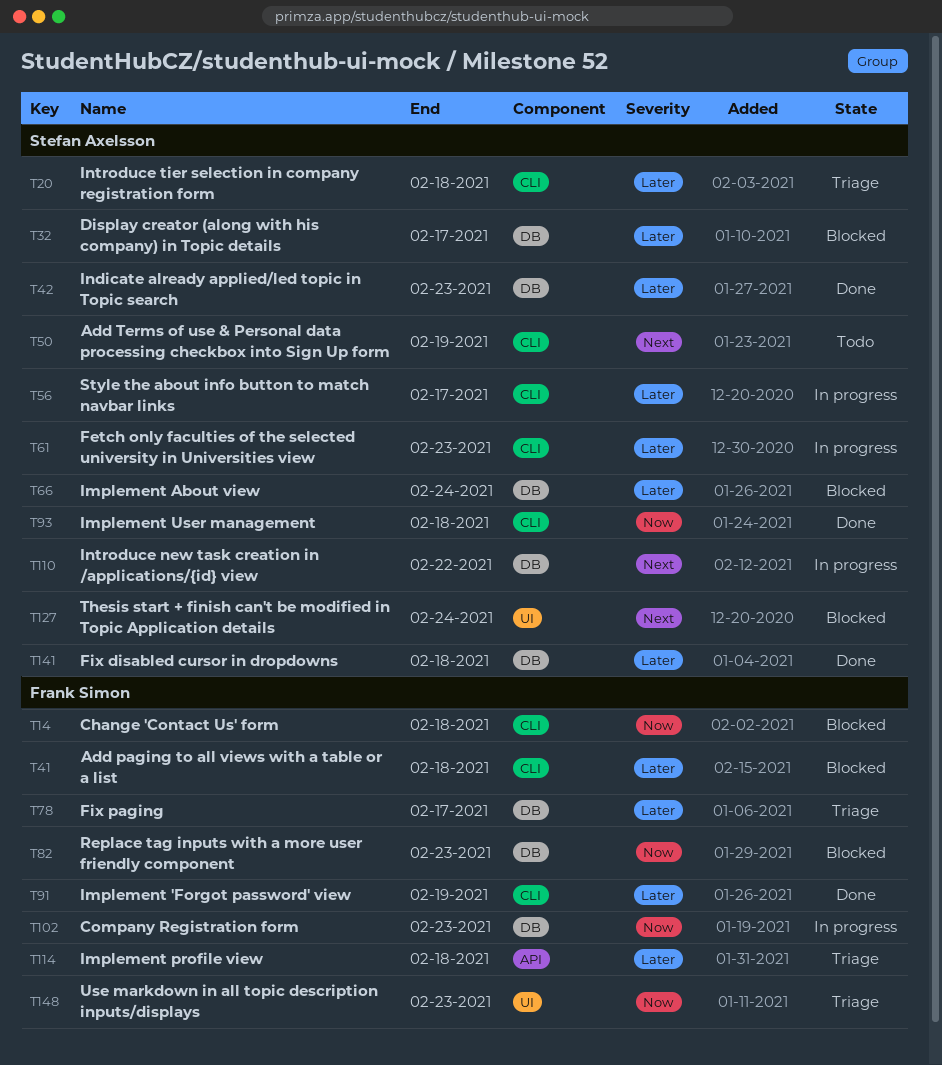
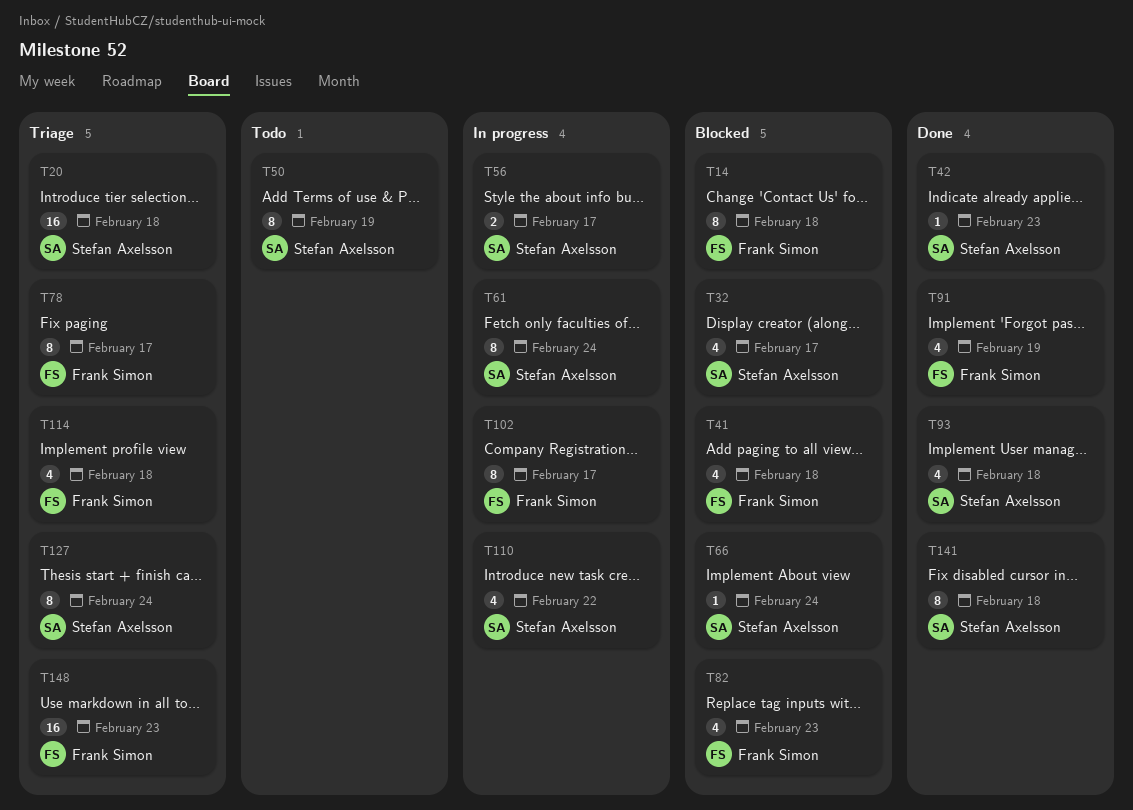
T61, due: Feb 23 -> Feb 24
T102, due: Feb 23 -> Feb 17
T127, status: Blocked -> Triage

